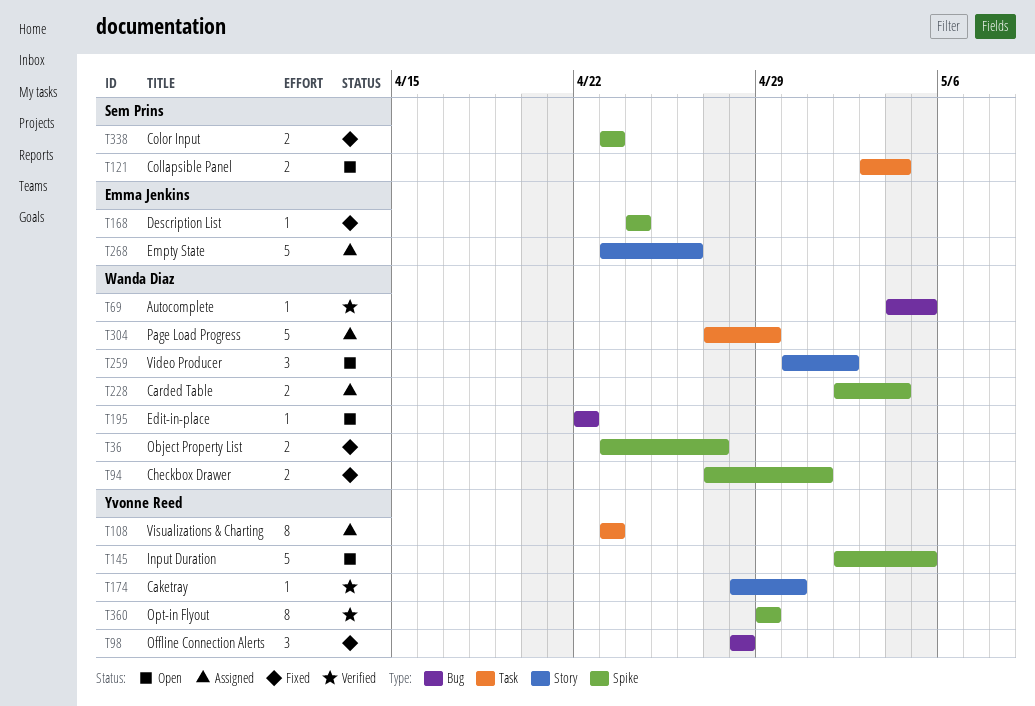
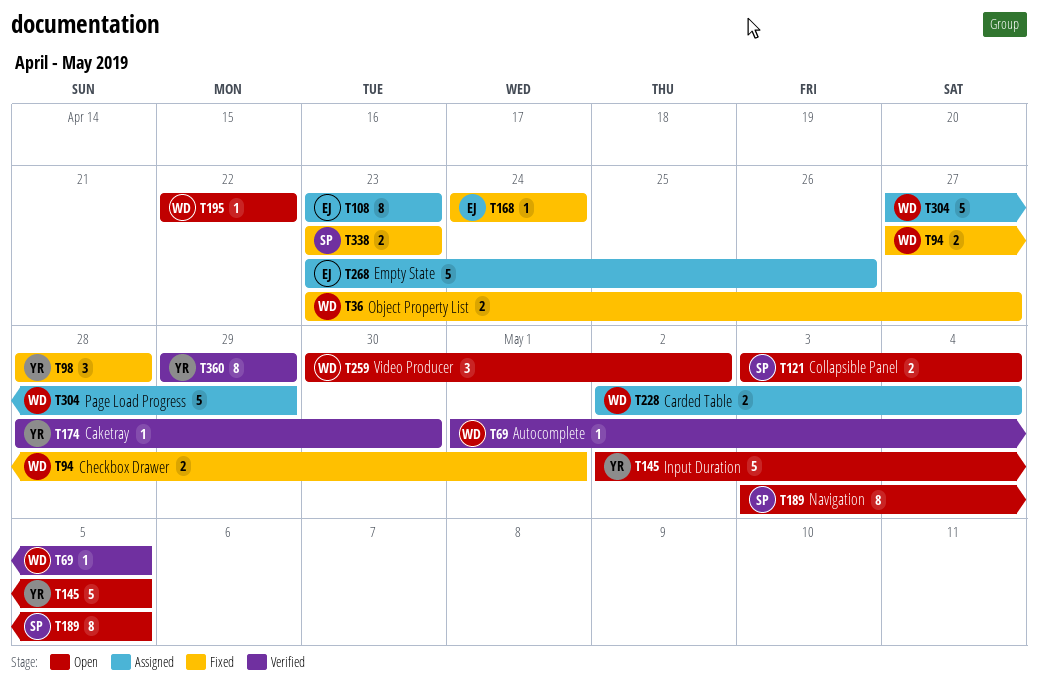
T69, start: May 4 -> May 1
T108, owner: Yvonne Reed -> Emma Jenkins
T189: none -> present

